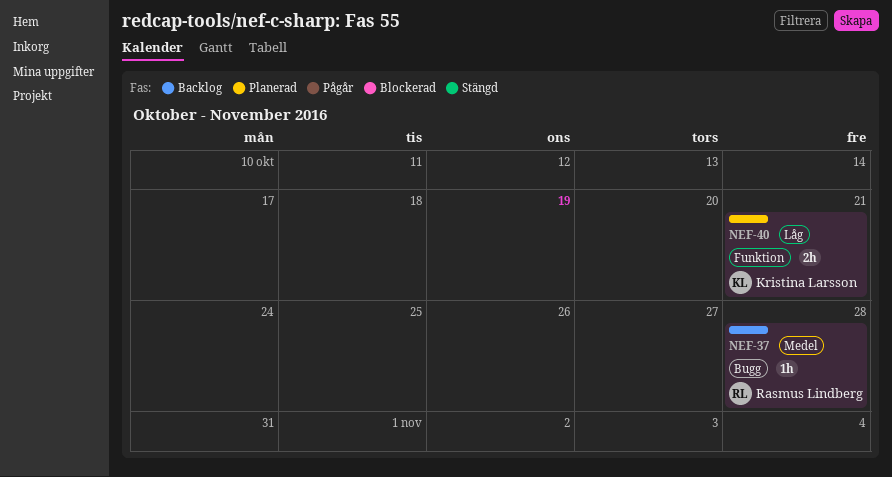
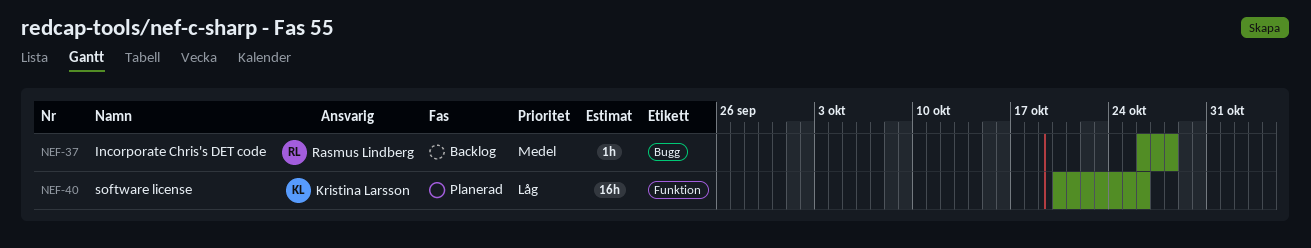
NEF-40, estimate: 2h -> 16h
NEF-40, due: Oct 21 -> Oct 26

